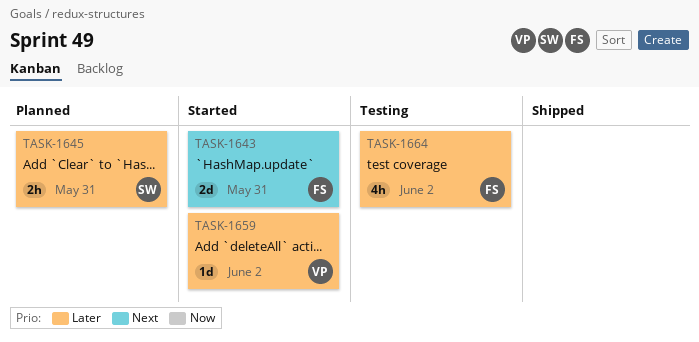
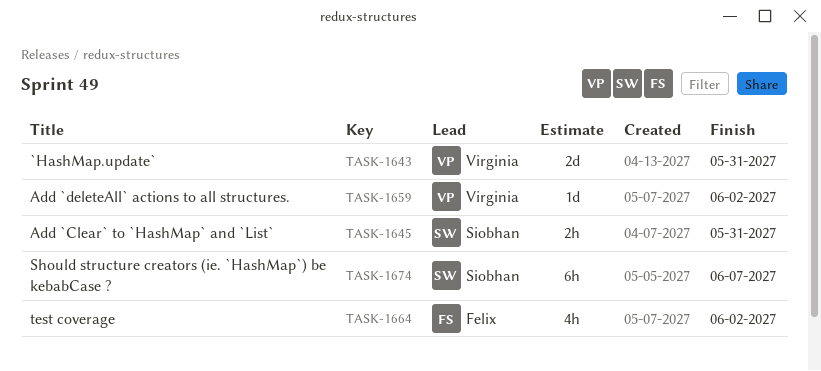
TASK-1643, owner: Felix -> Virginia
TASK-1674: none -> present

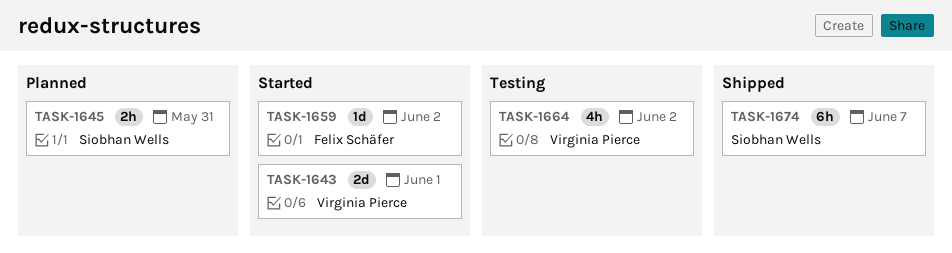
TASK-1643, due: May 31 -> Jun 1
TASK-1659, owner: Virginia Pierce -> Felix Schäfer
TASK-1664, owner: Felix Schäfer -> Virginia Pierce

